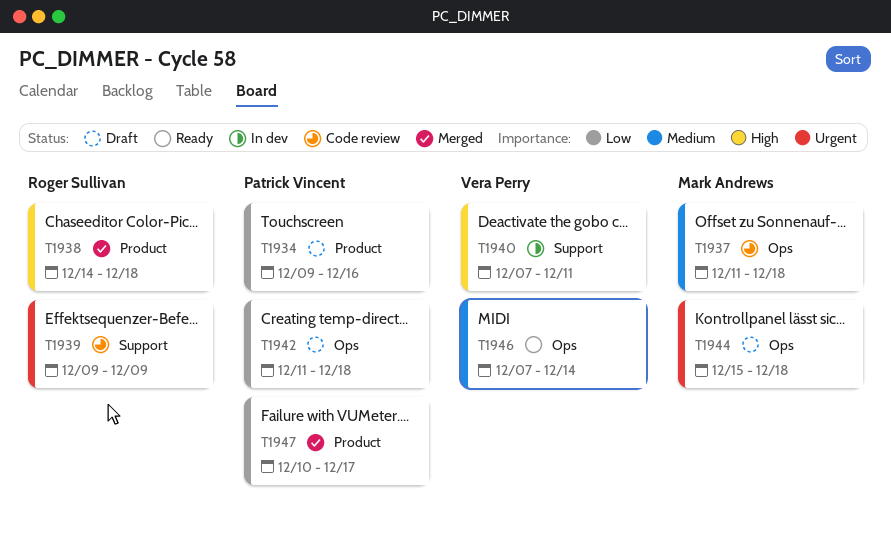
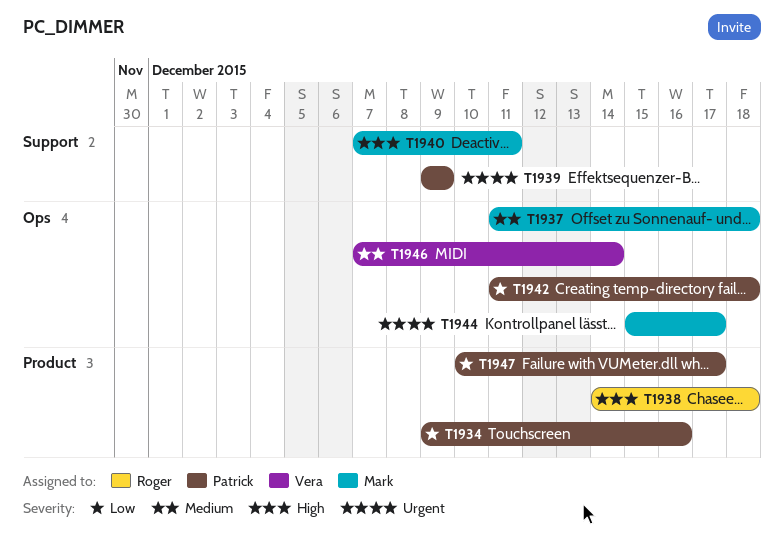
T1939, owner: Roger Sullivan -> Patrick Vincent
T1940, owner: Vera Perry -> Mark Andrews
T1944, due: Dec 18 -> Dec 17

